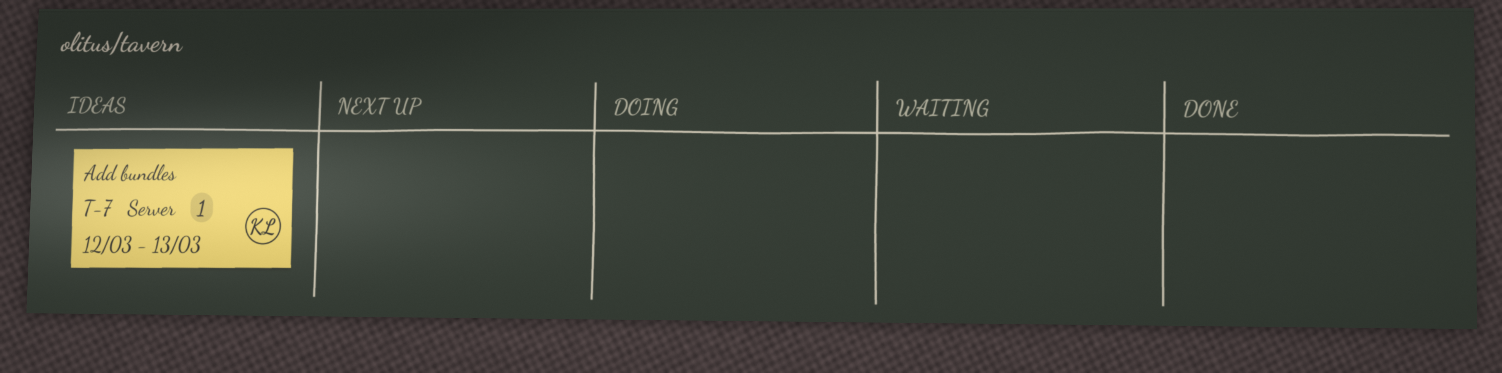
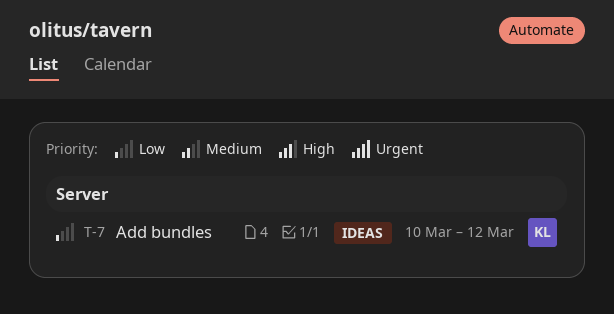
T-7, start: Mar 12 -> Mar 10
T-7, due: Mar 13 -> Mar 12

